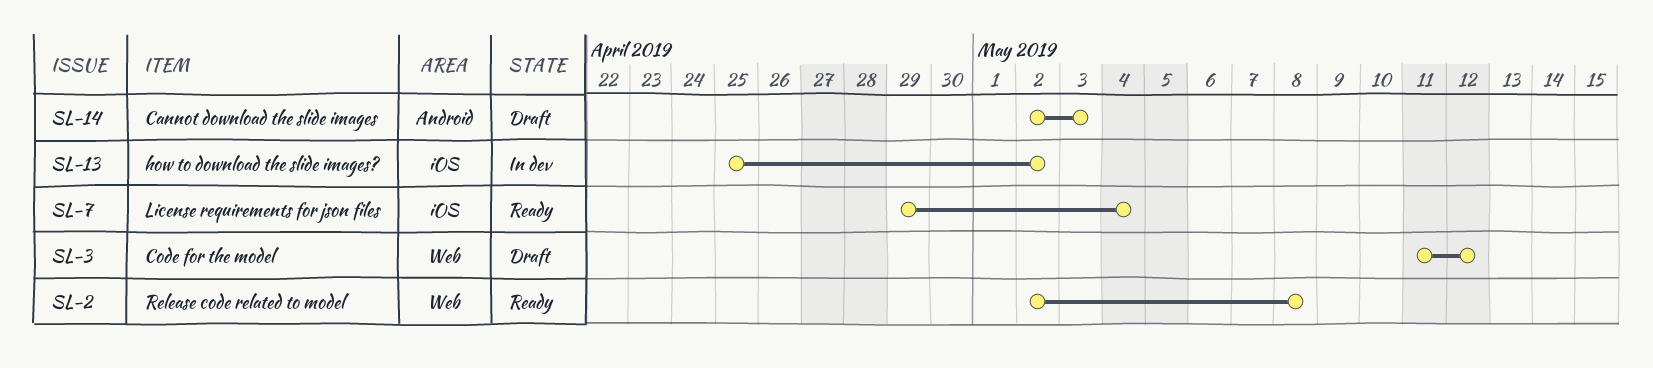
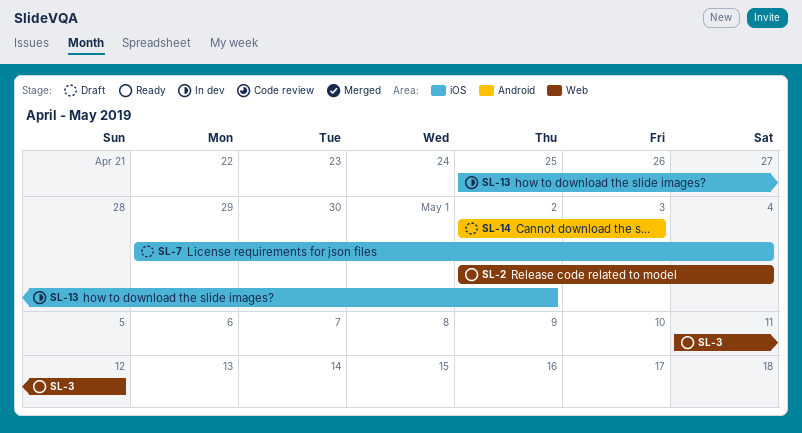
SL-2, due: May 8 -> May 4
SL-3, status: Draft -> Ready
SL-7, status: Ready -> Draft

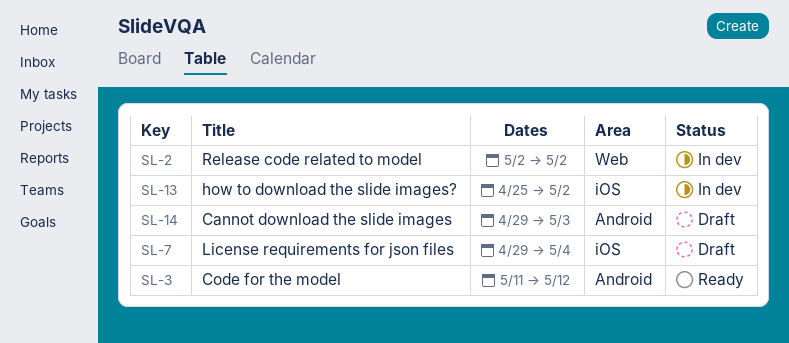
SL-2, status: Ready -> In dev
SL-2, due: May 4 -> May 2
SL-3, label: Web -> Android
SL-14, start: May 2 -> Apr 29

